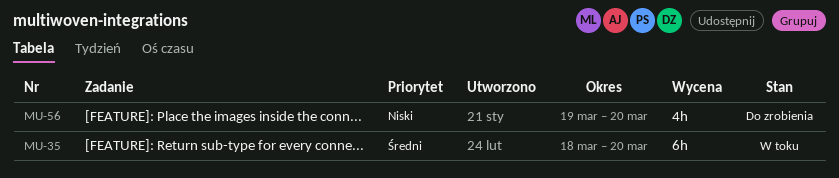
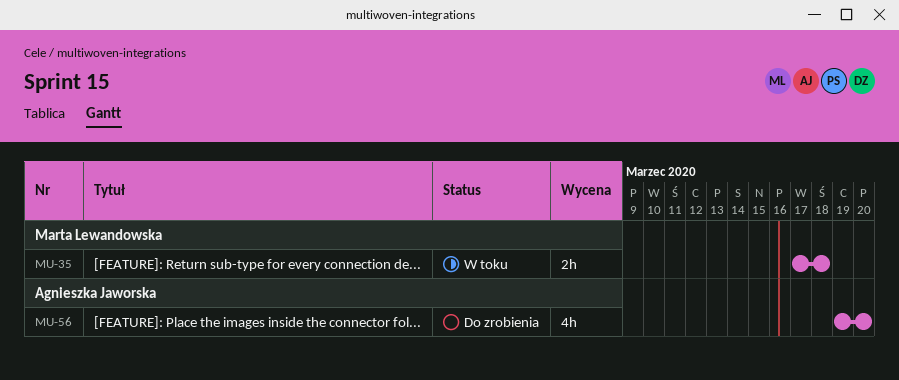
MU-35, estimate: 6h -> 2h
MU-35, start: Mar 18 -> Mar 17
MU-35, due: Mar 20 -> Mar 18

